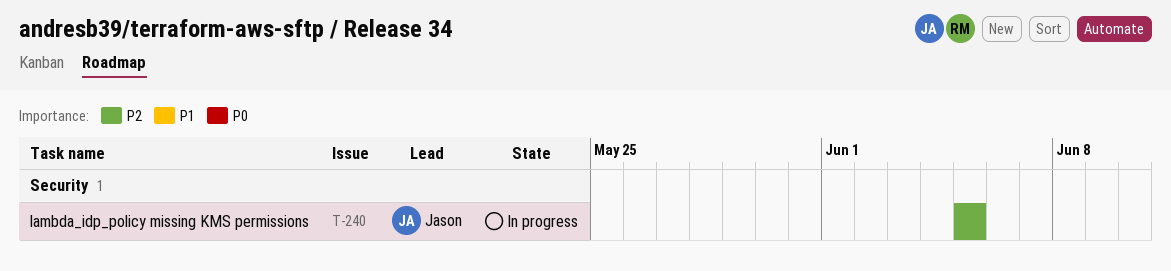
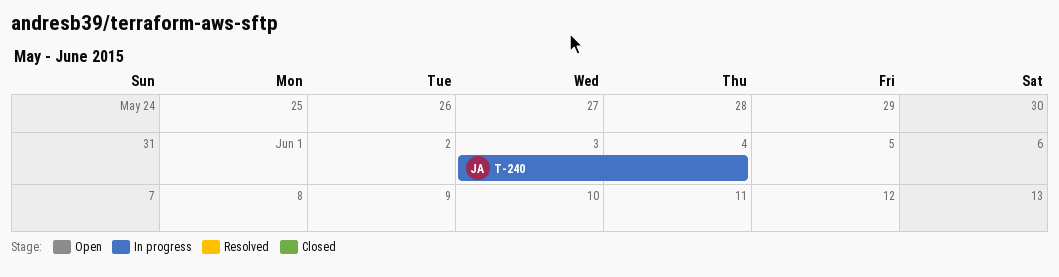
T-240, start: Jun 5 -> Jun 3
T-240, due: Jun 5 -> Jun 4

